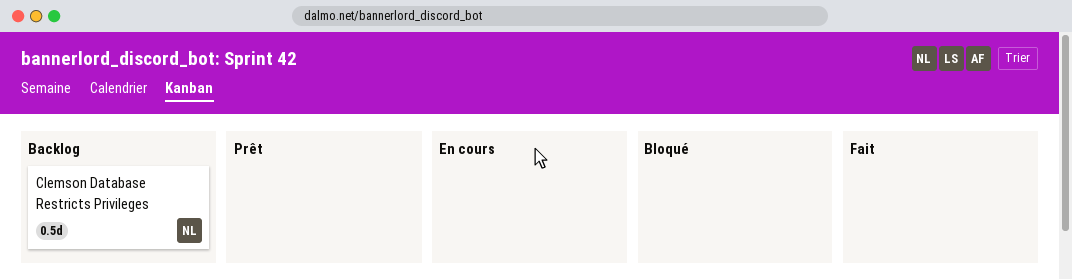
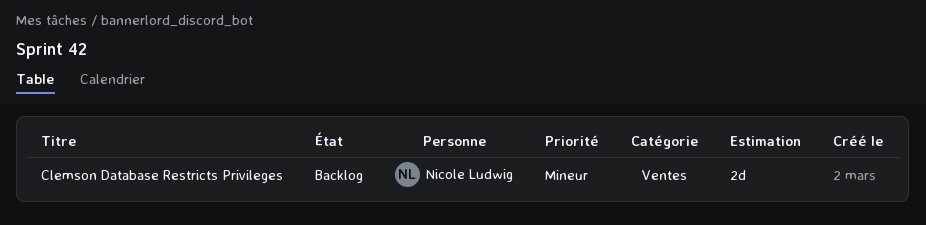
Clemson Database Restricts Privileges, estimate: 0.5d -> 2d

